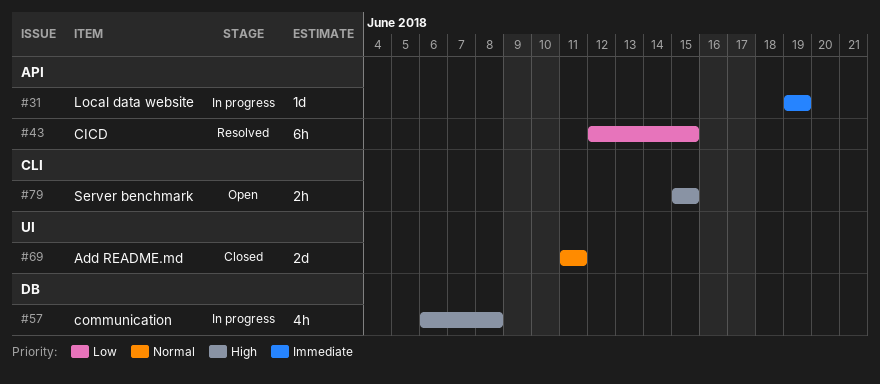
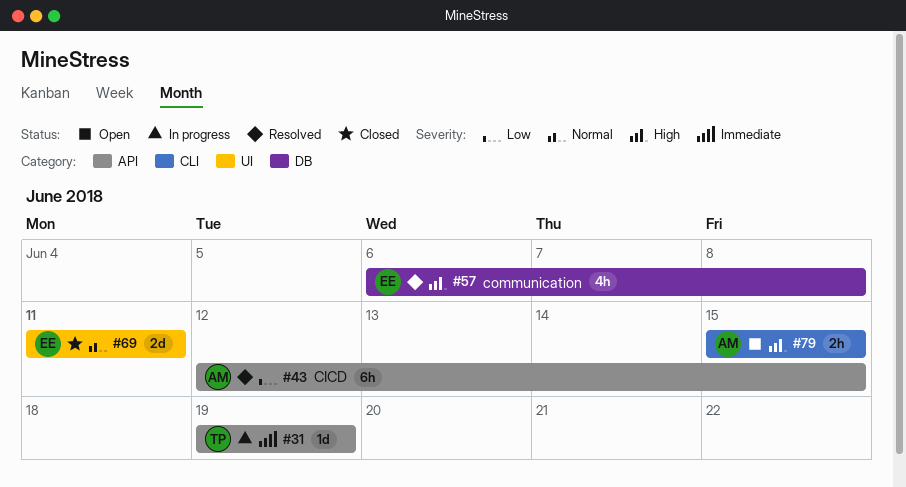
#57, status: In progress -> Resolved

